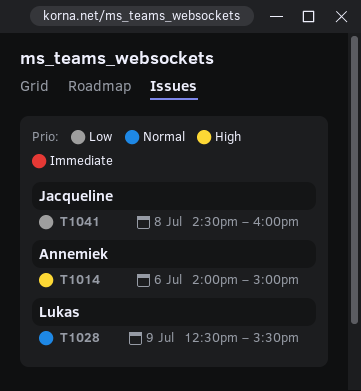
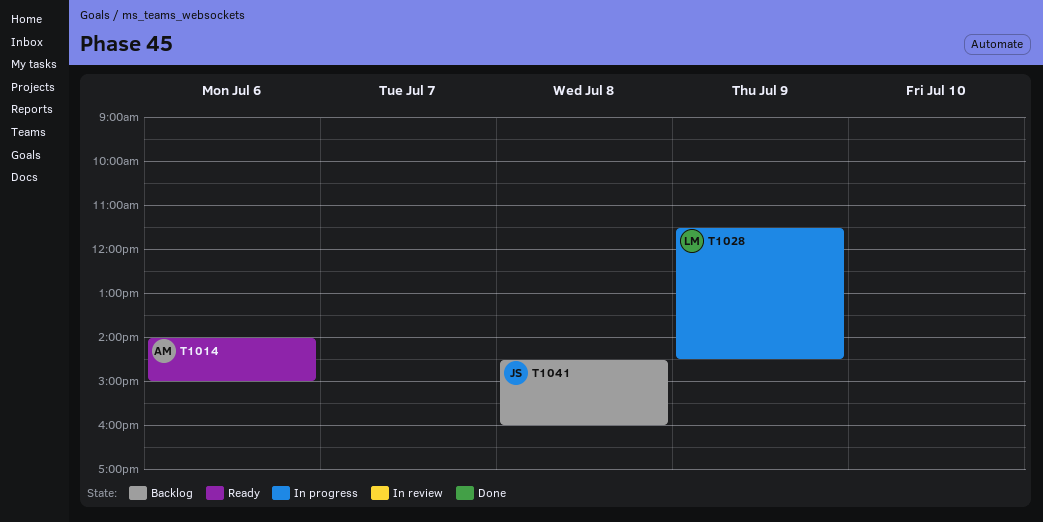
T1028, begins: 12:30 -> 11:30
T1028, ends: 15:30 -> 14:30

